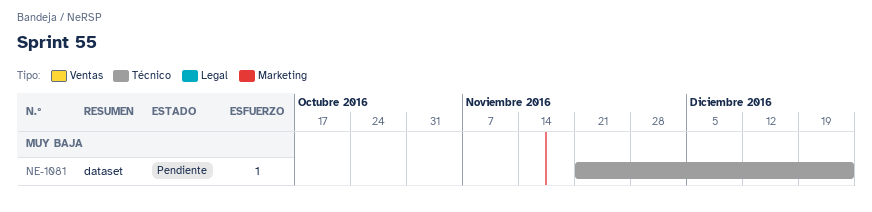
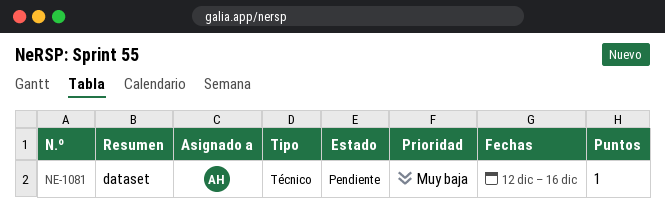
NE-1081, start: Nov 21 -> Dec 12
NE-1081, due: Dec 23 -> Dec 16

